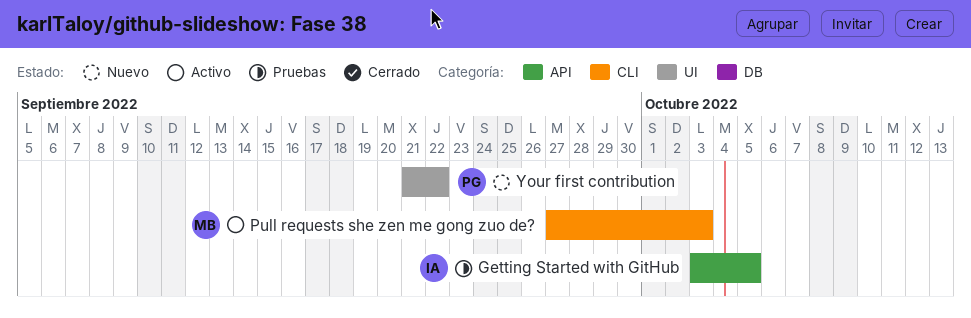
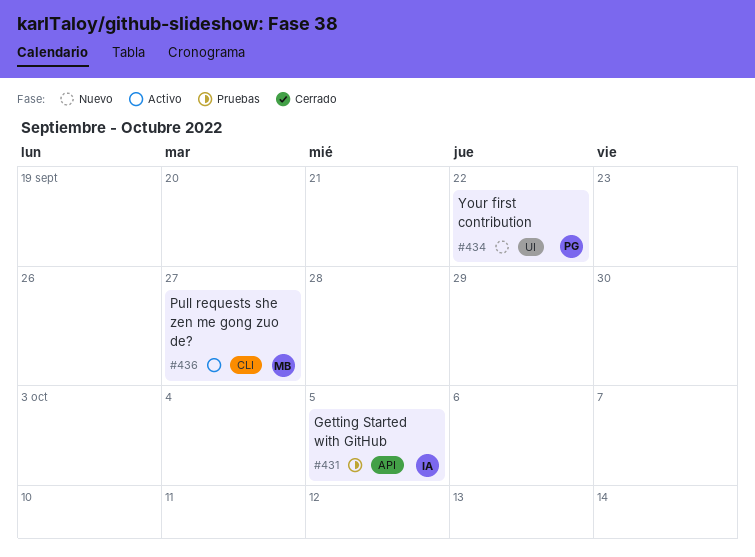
Pull requests she zen me gong zuo de?, due: Oct 3 -> Sep 27

